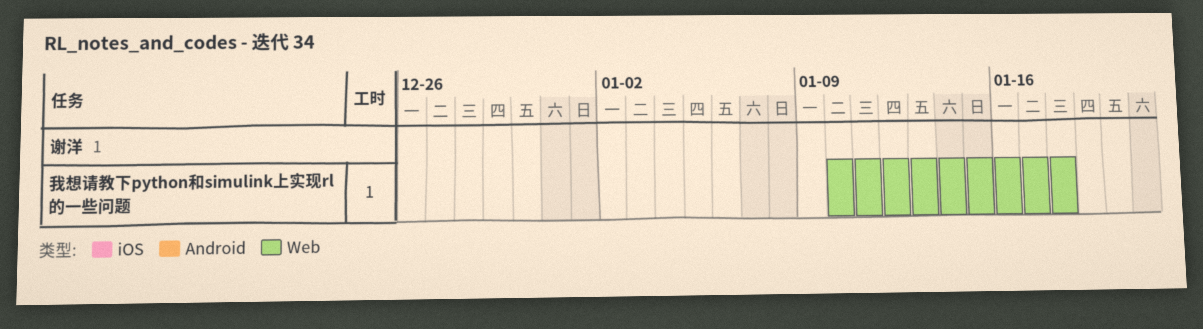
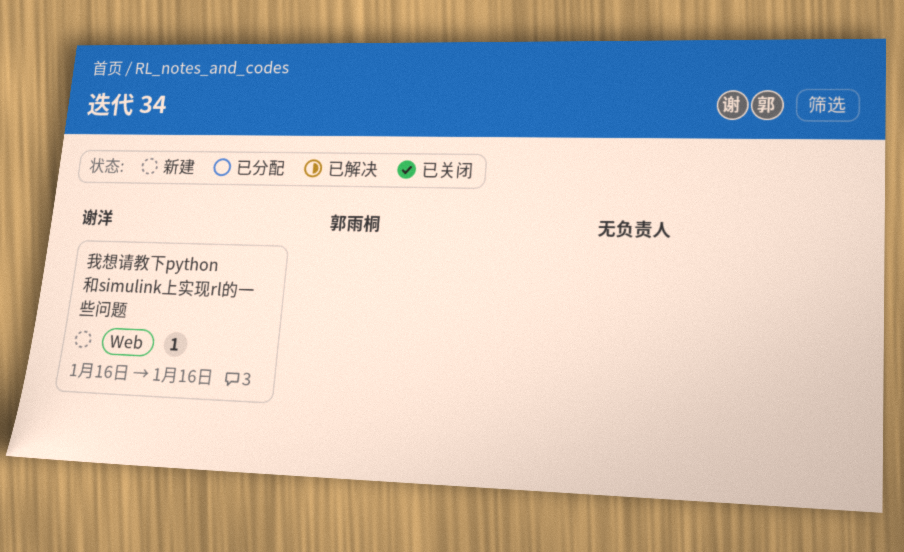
我想请教下python和simulink上实现rl的一些问题, start: Jan 10 -> Jan 16
我想请教下python和simulink上实现rl的一些问题, due: Jan 18 -> Jan 16

